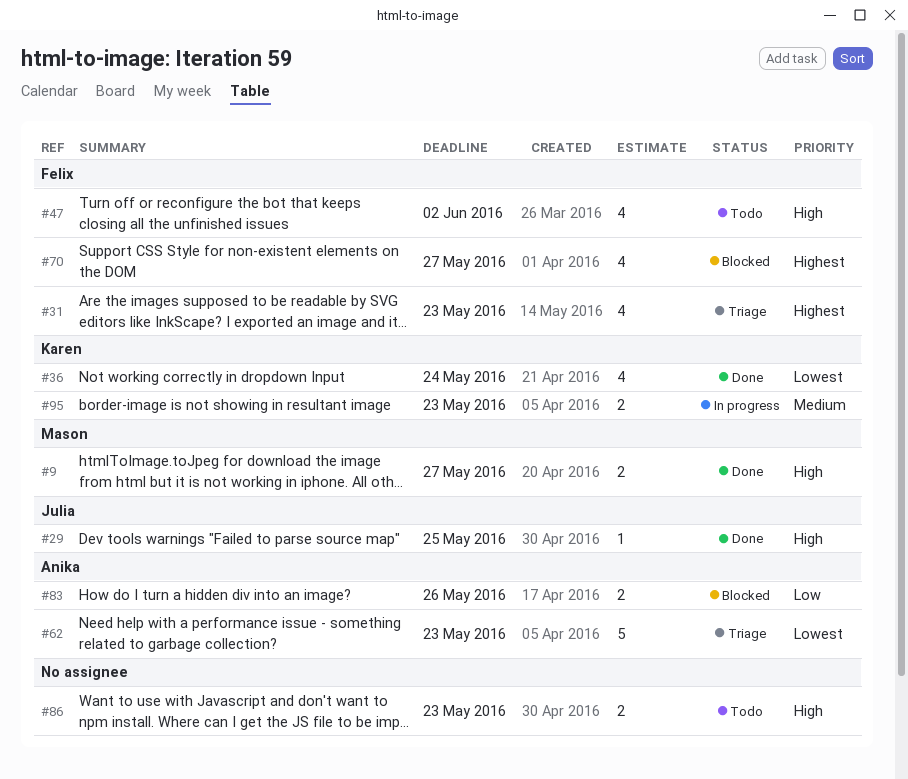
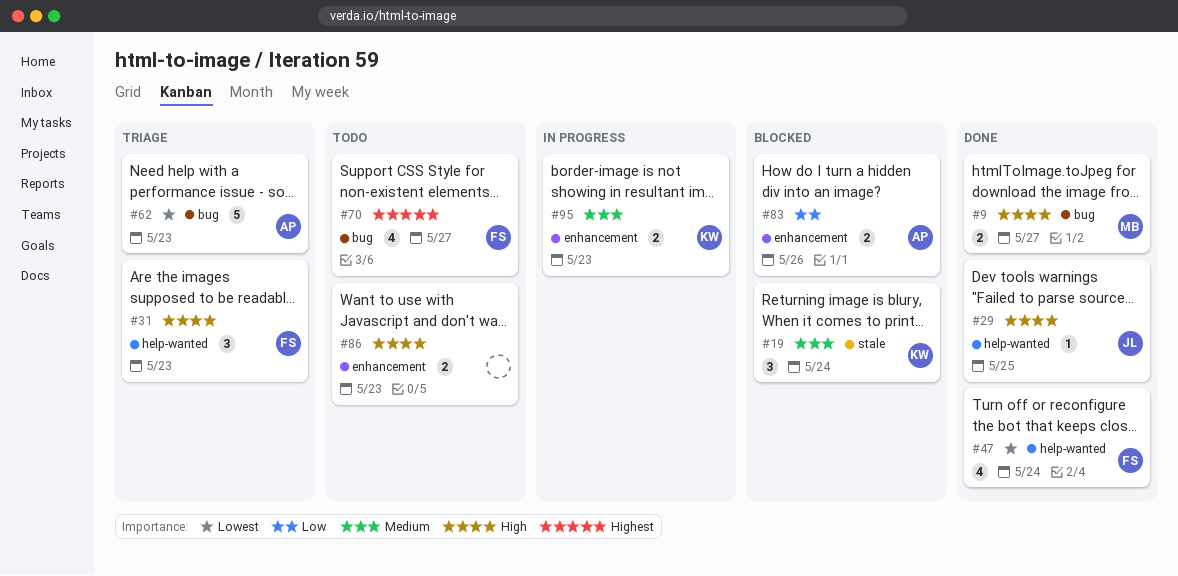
#19: none -> present
#31, priority: Highest -> High
#31, estimate: 4 -> 3
#36: present -> none
#47, status: Todo -> Done
#47, priority: High -> Lowest
#47, due: Jun 2 -> May 24
#70, status: Blocked -> Todo

